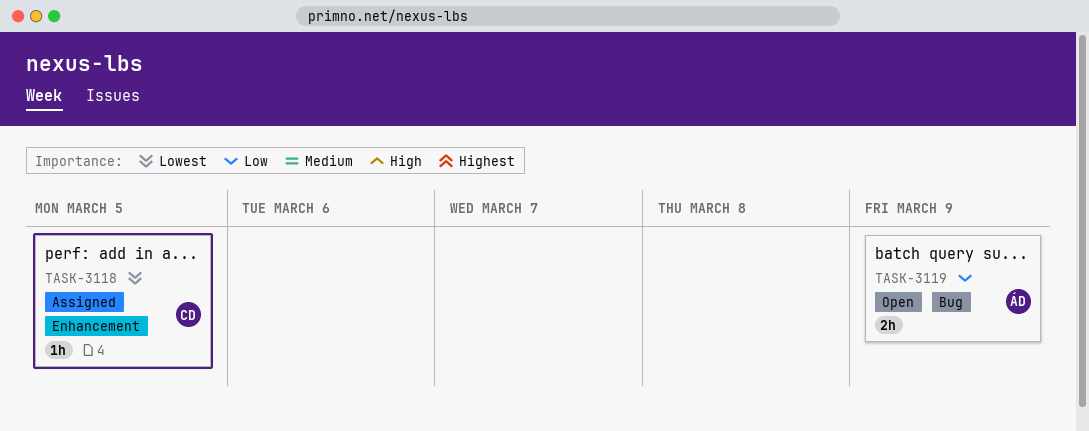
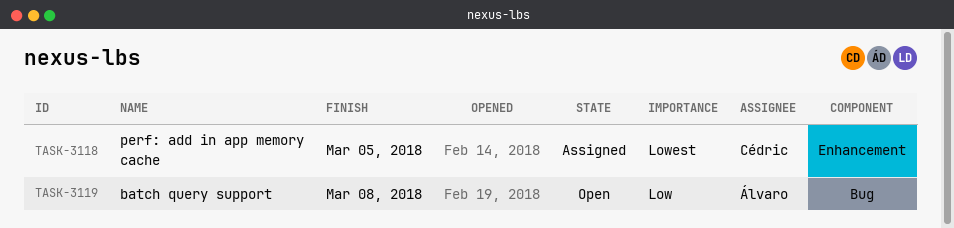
TASK-3119, due: Mar 9 -> Mar 8

